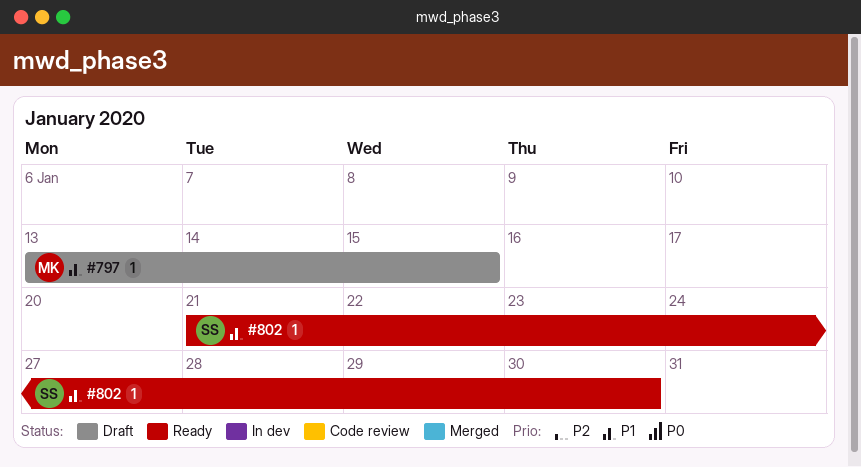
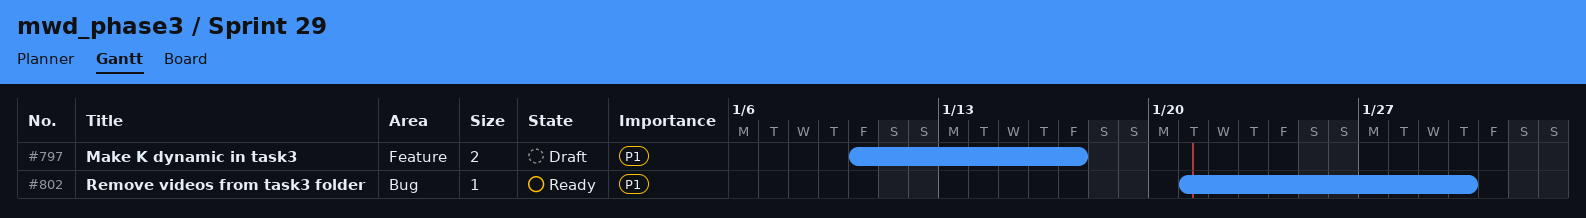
#797, estimate: 1 -> 2
#797, start: Jan 13 -> Jan 10
#797, due: Jan 15 -> Jan 17

